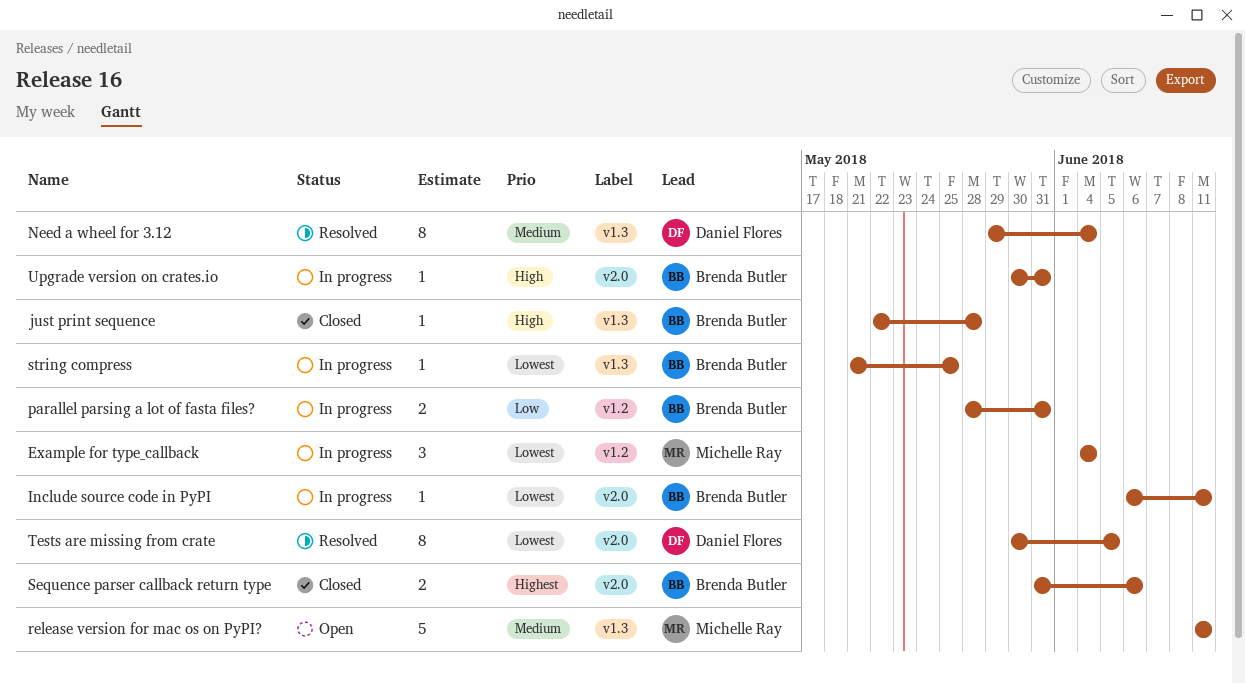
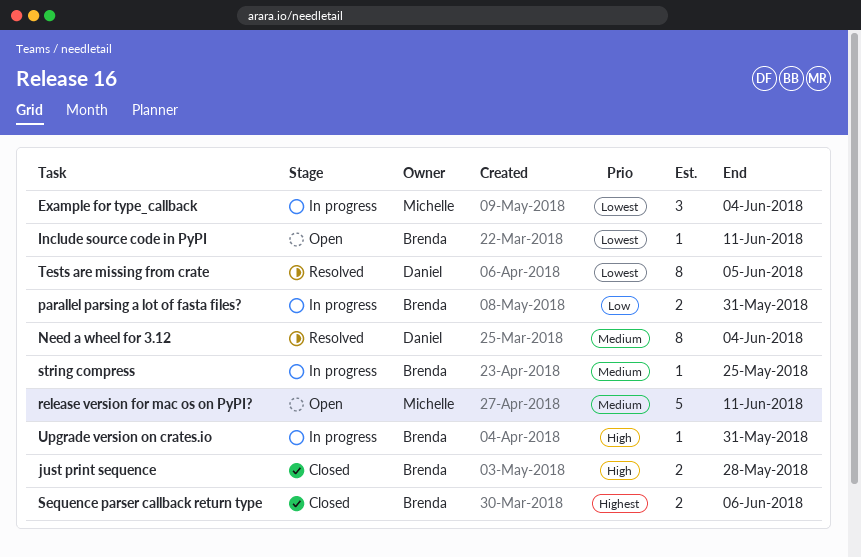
Include source code in PyPI, status: In progress -> Open
just print sequence, estimate: 1 -> 2
string compress, priority: Lowest -> Medium

